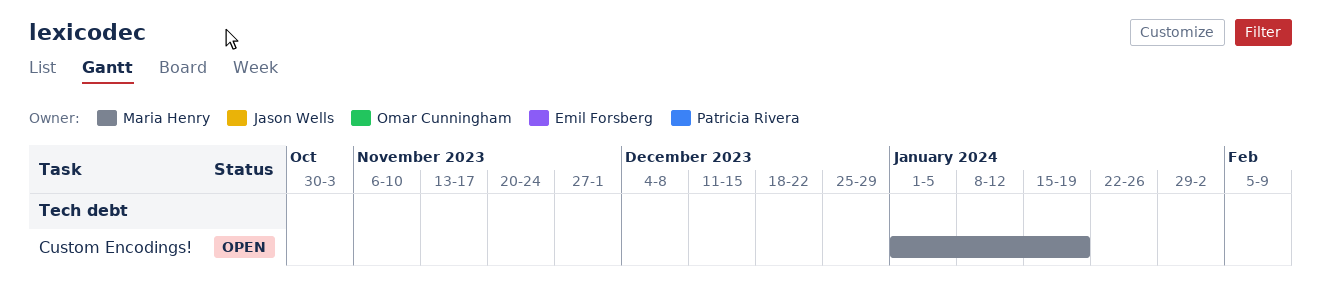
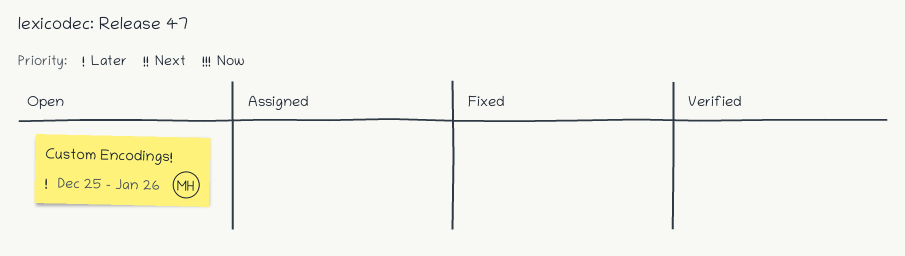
Custom Encodings!, start: Jan 1 -> Dec 25
Custom Encodings!, due: Jan 19 -> Jan 26

